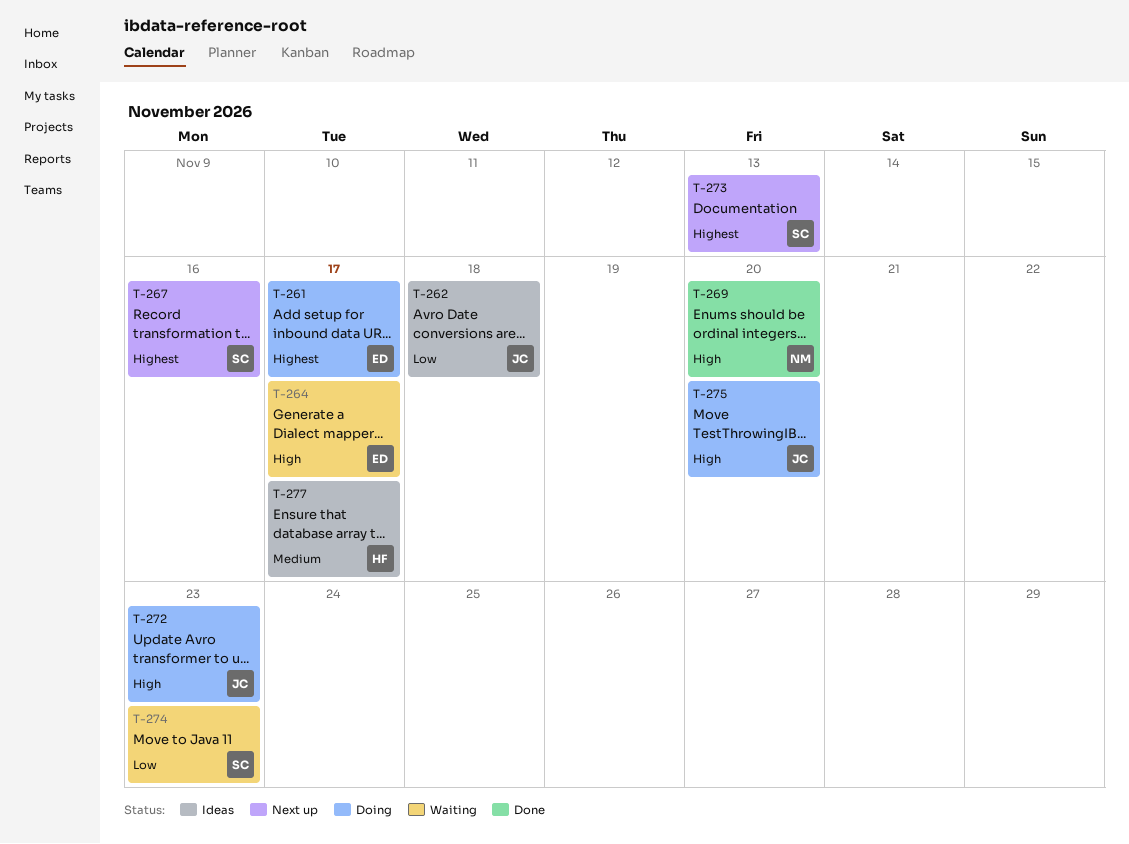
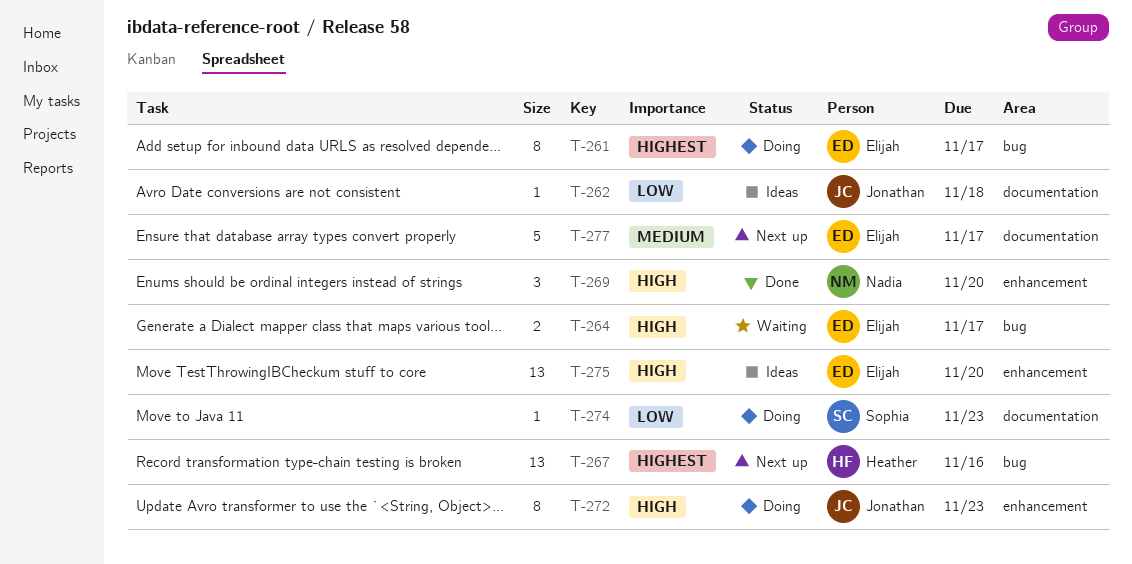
T-267, owner: Sophia -> Heather
T-273: present -> none
T-274, status: Waiting -> Doing
T-275, status: Doing -> Ideas
T-275, owner: Jonathan -> Elijah
T-277, status: Ideas -> Next up
T-277, owner: Heather -> Elijah

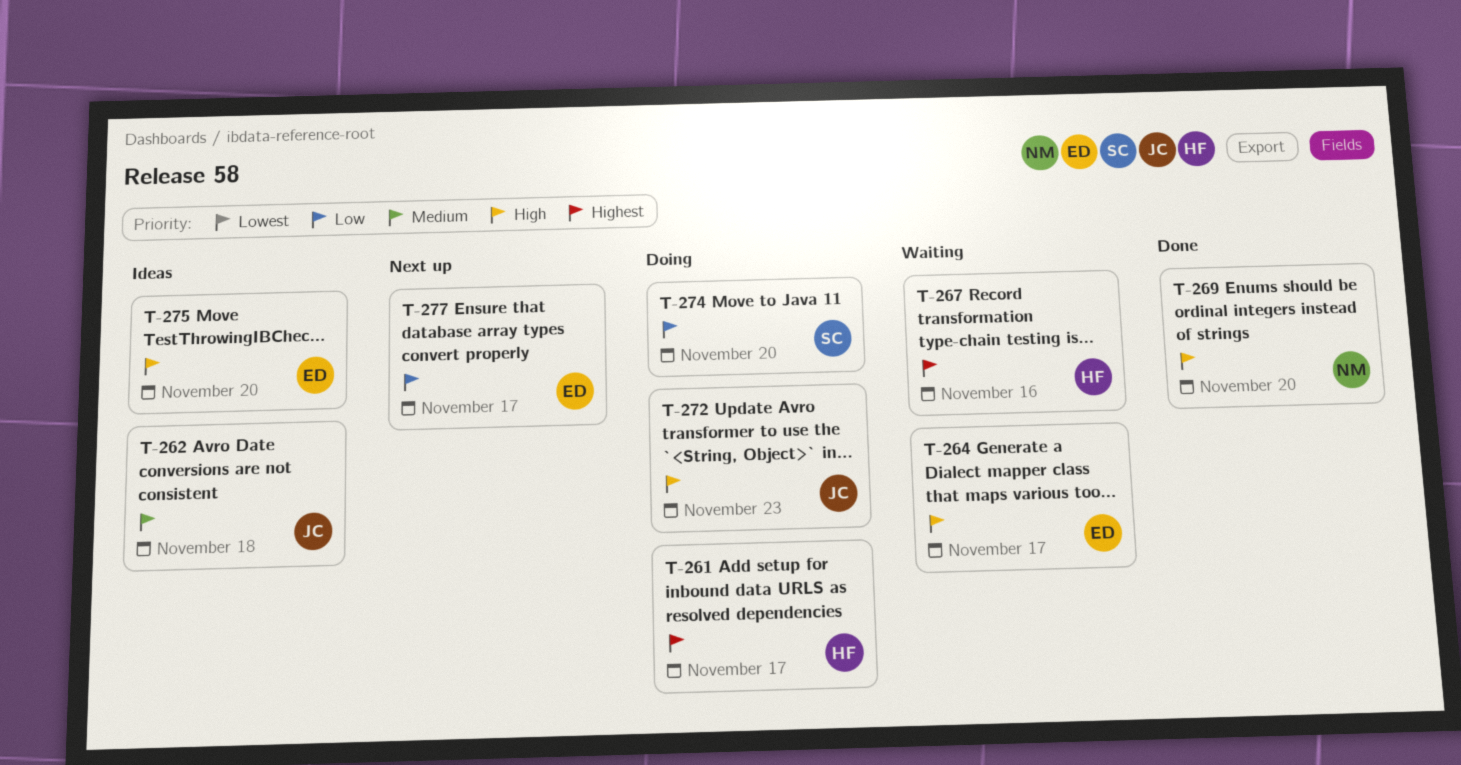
T-261, owner: Elijah -> Heather
T-262, priority: Low -> Medium
T-267, status: Next up -> Waiting
T-274, due: Nov 23 -> Nov 20
T-277, priority: Medium -> Low

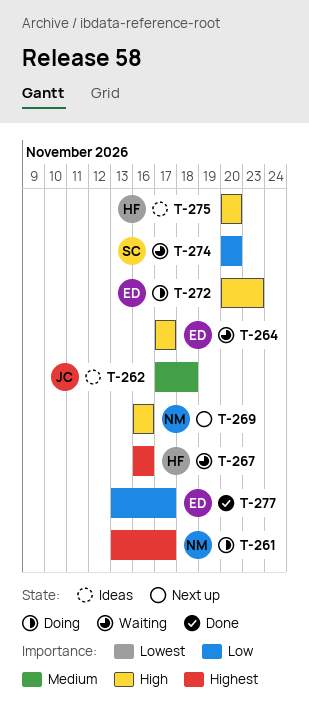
T-261, owner: HF -> NM
T-269, status: Done -> Next up
T-269, due: Nov 20 -> Nov 16
T-272, owner: JC -> ED
T-274, status: Doing -> Waiting
T-275, owner: ED -> HF
T-277, status: Next up -> Done

